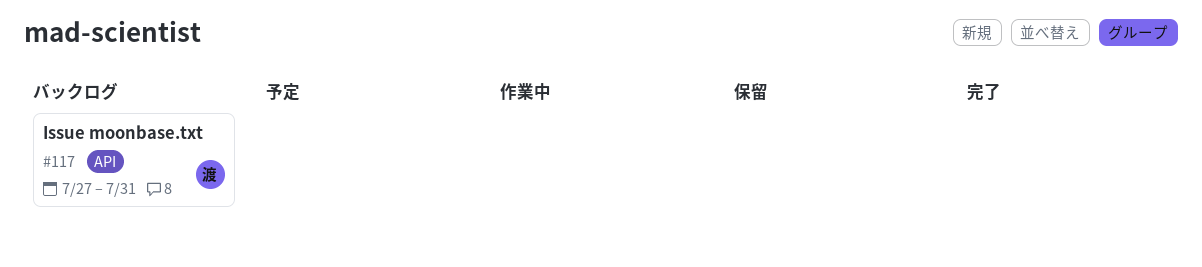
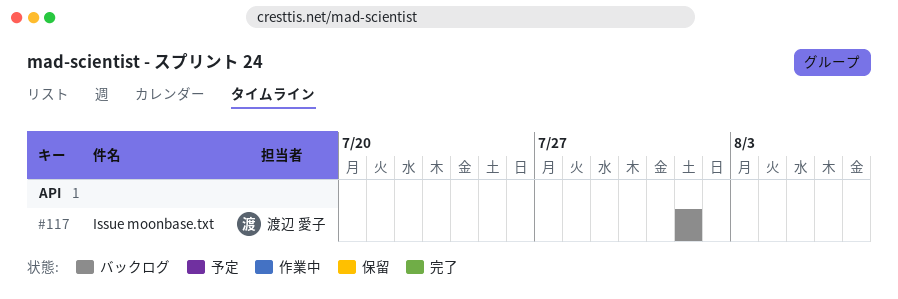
#117, start: Jul 27 -> Aug 1
#117, due: Jul 31 -> Aug 1

